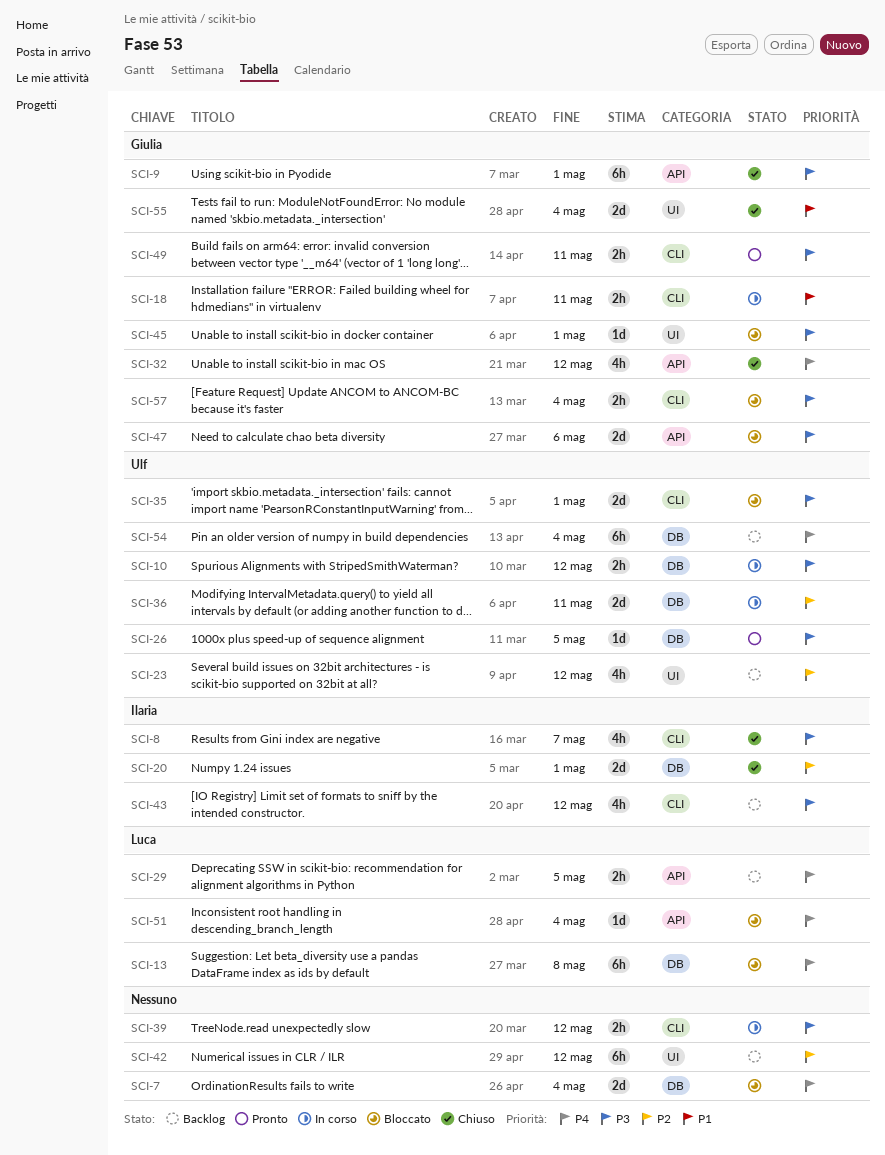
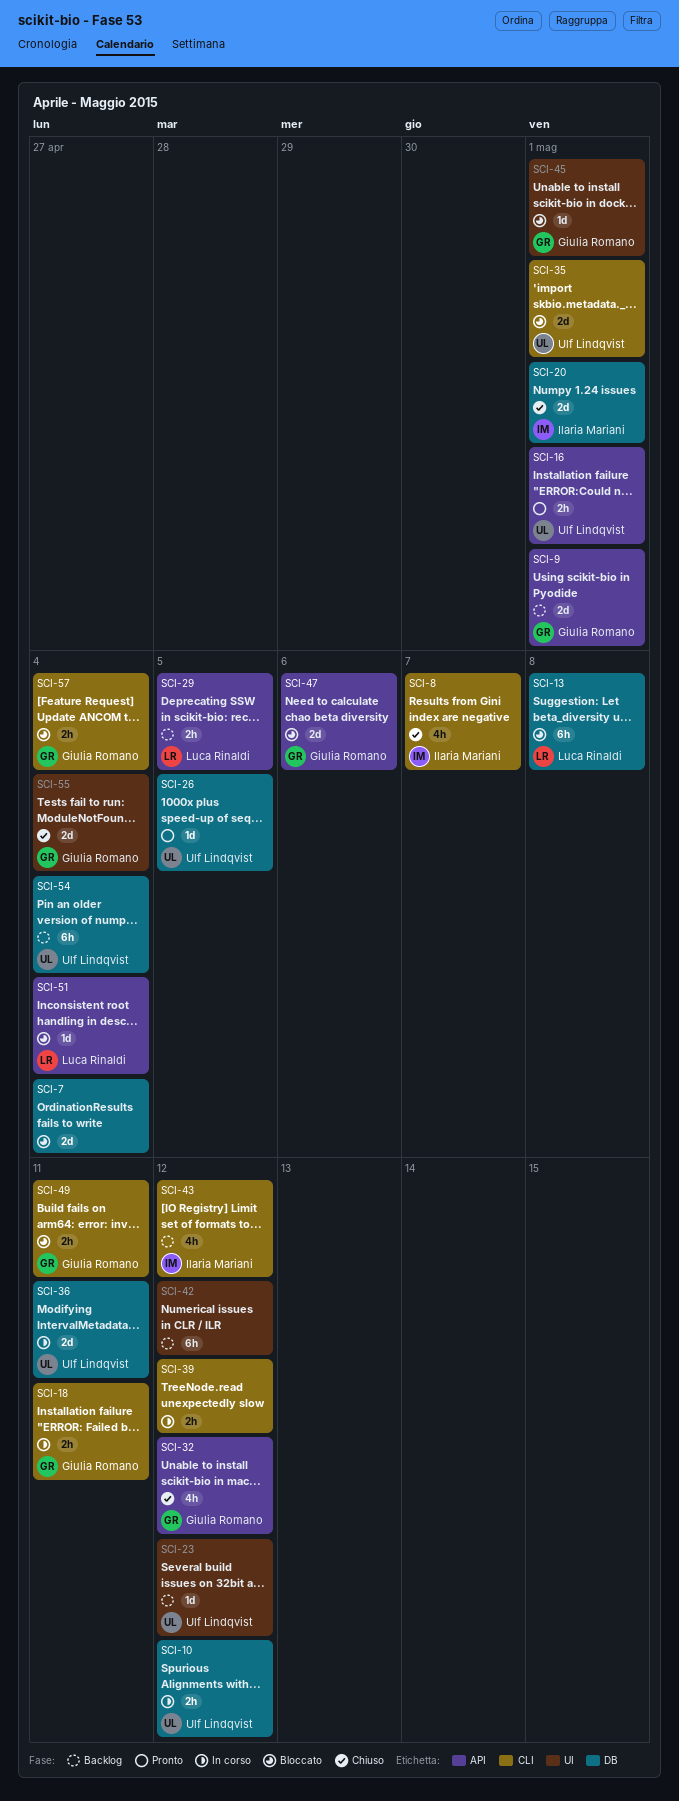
SCI-9, status: Chiuso -> Backlog
SCI-9, estimate: 6h -> 2d
SCI-16: none -> present
SCI-23, estimate: 4h -> 1d
SCI-49, status: Pronto -> Bloccato

